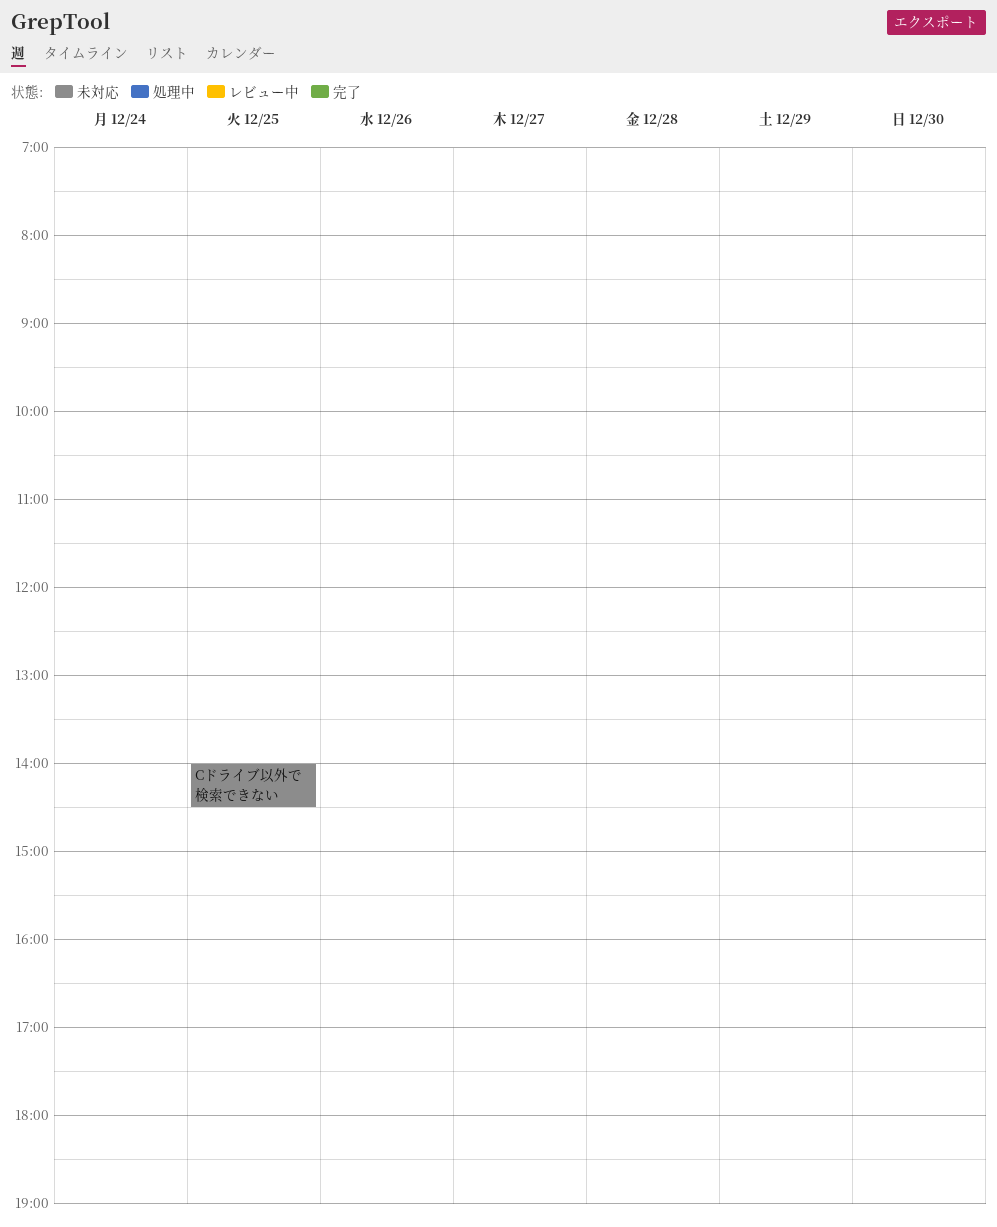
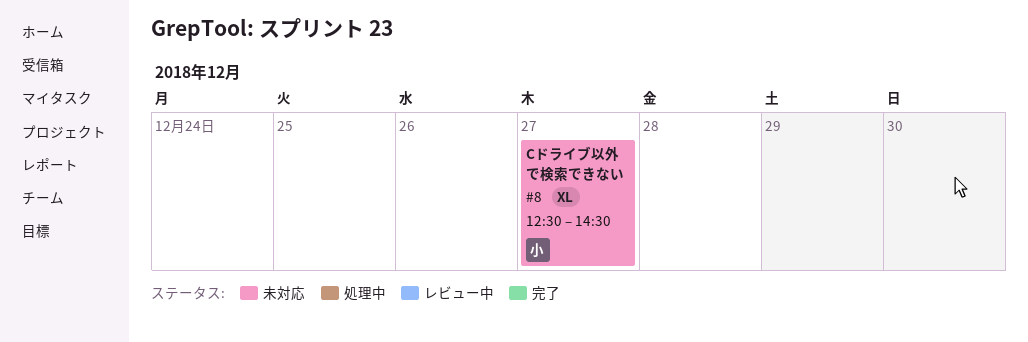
Cドライブ以外で検索できない, day: Dec 25 -> Dec 27
Cドライブ以外で検索できない, begins: 14:00 -> 12:30

